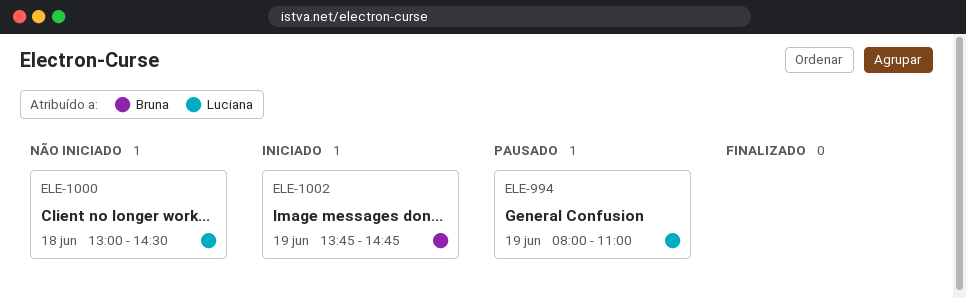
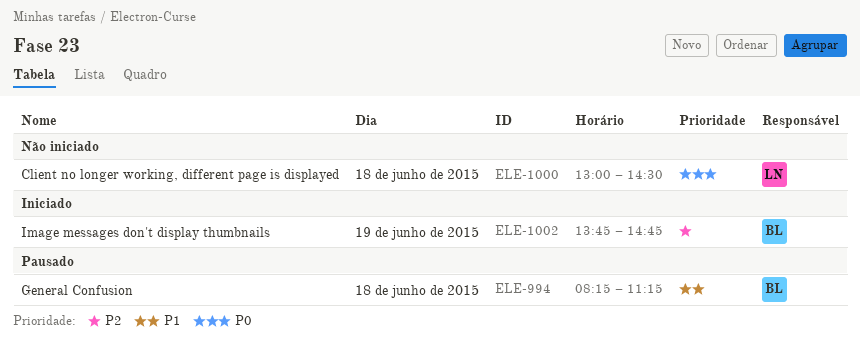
ELE-994, owner: Luciana -> Bruna
ELE-994, day: Jun 19 -> Jun 18
ELE-994, begins: 08:00 -> 08:15
ELE-994, ends: 11:00 -> 11:15

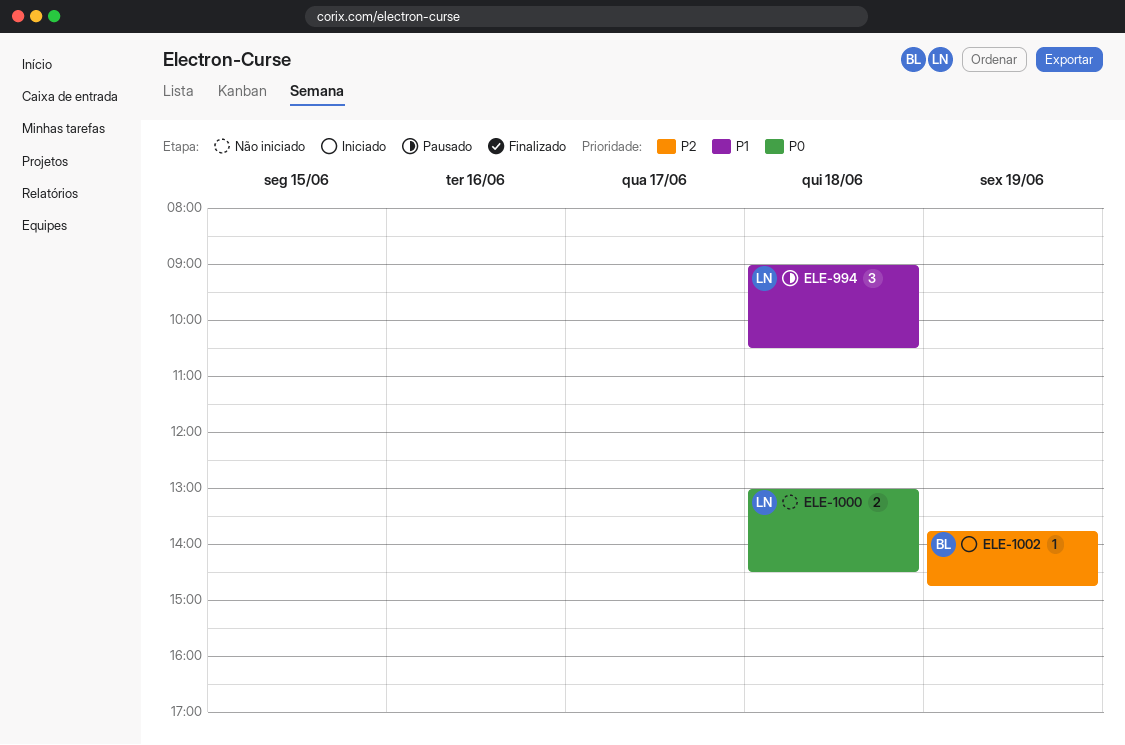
ELE-994, owner: BL -> LN
ELE-994, begins: 08:15 -> 09:00
ELE-994, ends: 11:15 -> 10:30

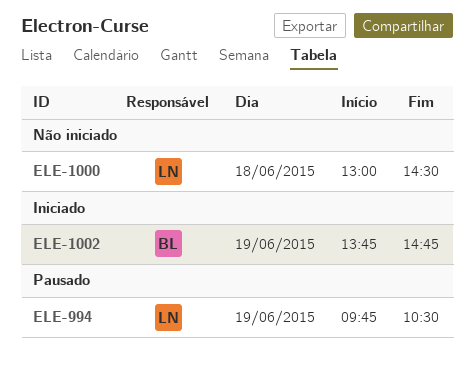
ELE-994, day: Jun 18 -> Jun 19
ELE-994, begins: 09:00 -> 09:45

